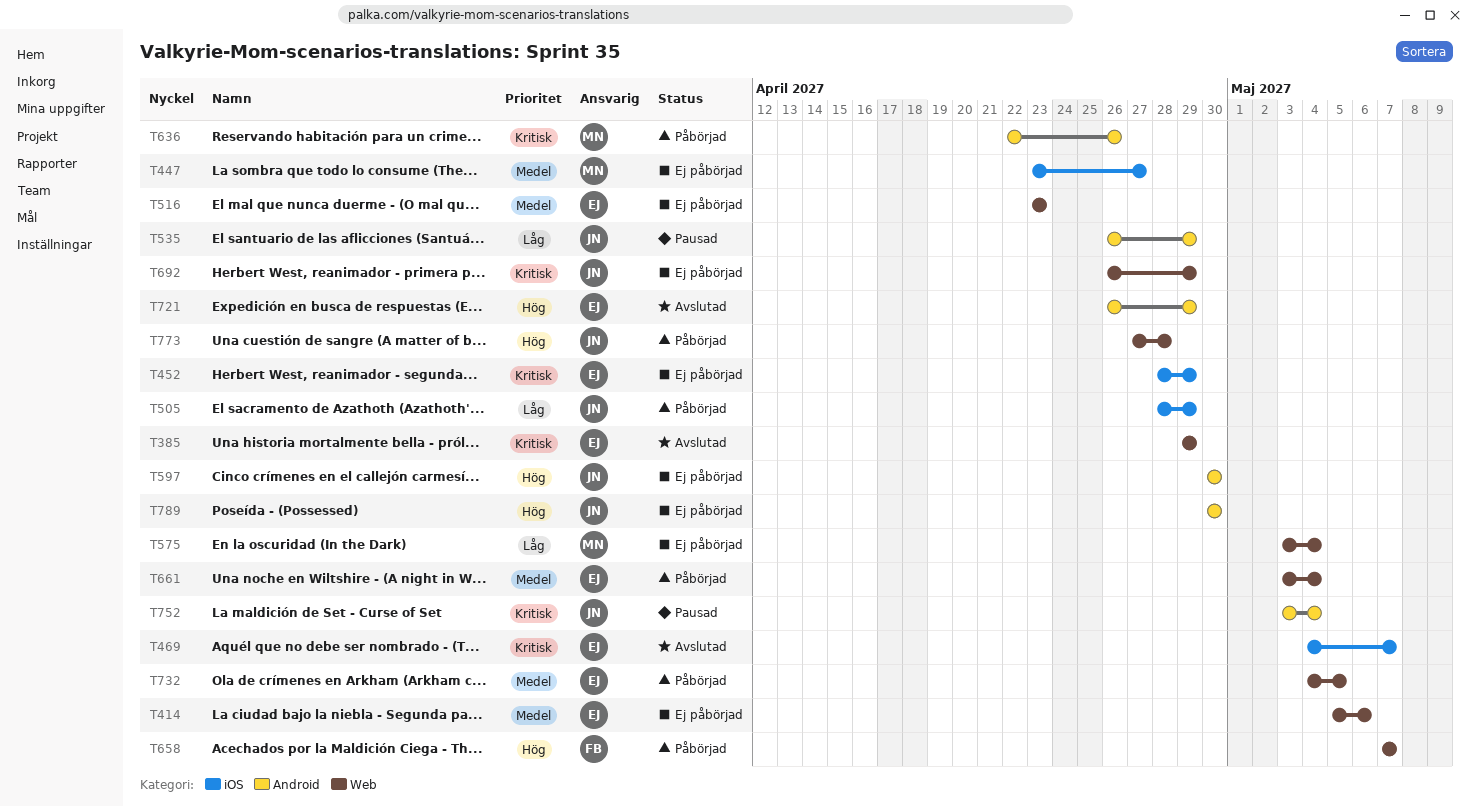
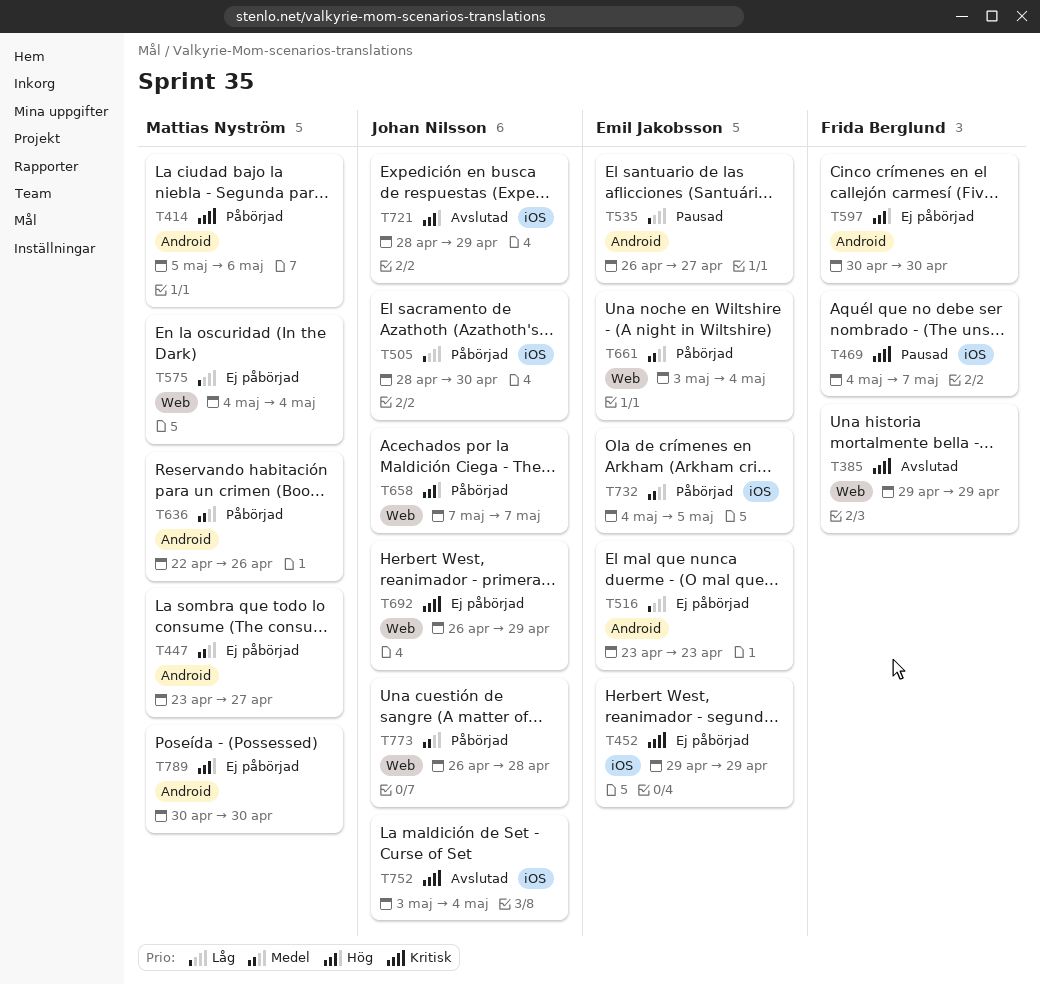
T385, owner: Emil Jakobsson -> Frida Berglund
T414, status: Ej påbörjad -> Påbörjad
T414, owner: Emil Jakobsson -> Mattias Nyström
T414, priority: Medel -> Kritisk
T414, label: Web -> Android
T447, label: iOS -> Android
T452, start: Apr 28 -> Apr 29
T469, status: Avslutad -> Pausad
T469, owner: Emil Jakobsson -> Frida Berglund
T505, due: Apr 29 -> Apr 30
T516, priority: Medel -> Låg
T516, label: Web -> Android
T535, owner: Johan Nilsson -> Emil Jakobsson
T535, due: Apr 29 -> Apr 27
T575, start: May 3 -> May 4
T597, owner: Johan Nilsson -> Frida Berglund
T636, priority: Kritisk -> Medel
T658, owner: Frida Berglund -> Johan Nilsson
T721, owner: Emil Jakobsson -> Johan Nilsson
T721, label: Android -> iOS
T721, start: Apr 26 -> Apr 28
T732, label: Web -> iOS
T752, status: Pausad -> Avslutad
T752, label: Android -> iOS
T773, priority: Hög -> Medel
T773, start: Apr 27 -> Apr 26
T789, owner: Johan Nilsson -> Mattias Nyström

